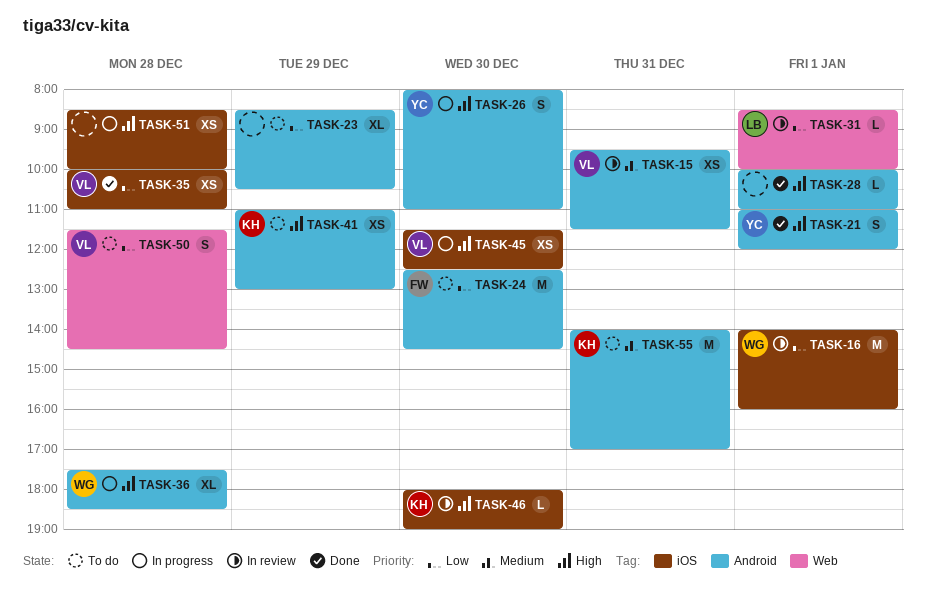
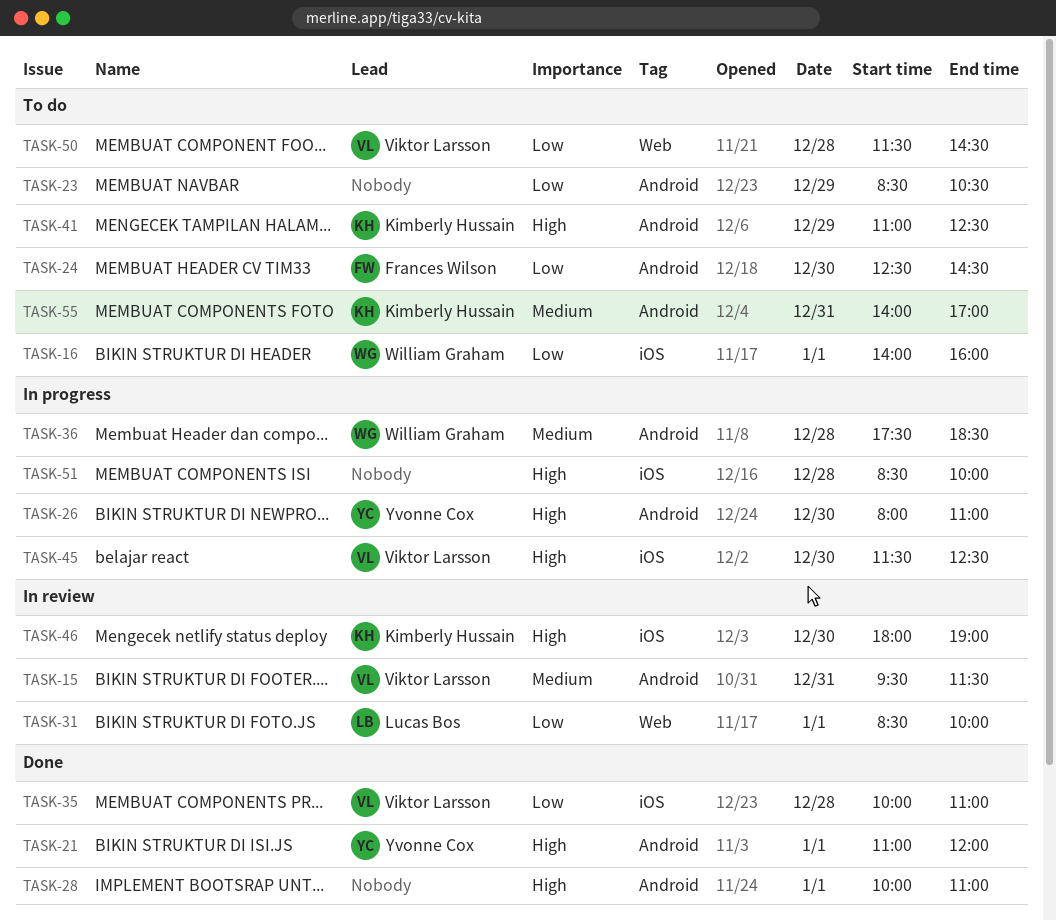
TASK-16, status: In review -> To do
TASK-36, priority: High -> Medium
TASK-41, ends: 13:00 -> 12:30

